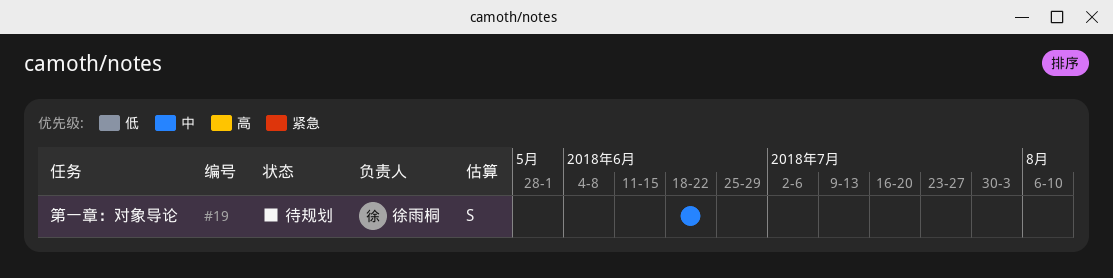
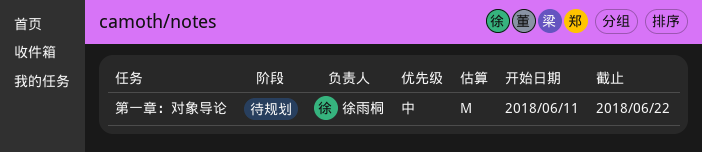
第一章：对象导论, estimate: S -> M
第一章：对象导论, start: Jun 18 -> Jun 11

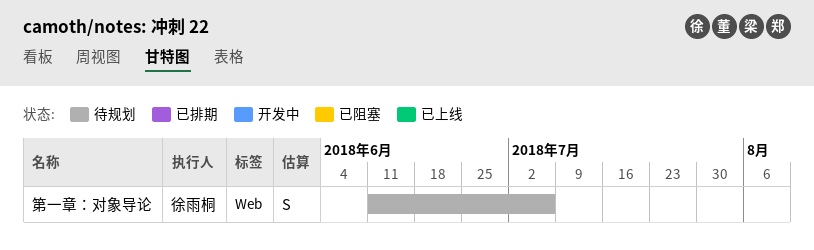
第一章：对象导论, estimate: M -> S
第一章：对象导论, due: Jun 22 -> Jul 6

